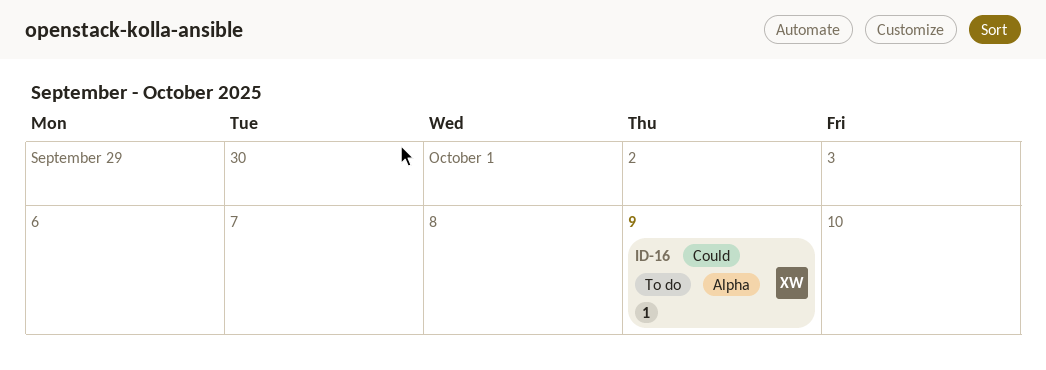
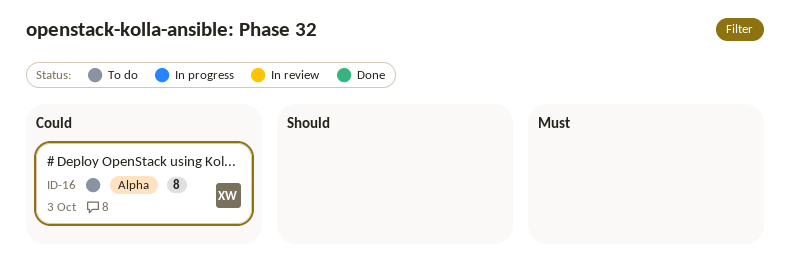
ID-16, estimate: 1 -> 8
ID-16, due: Oct 9 -> Oct 3

